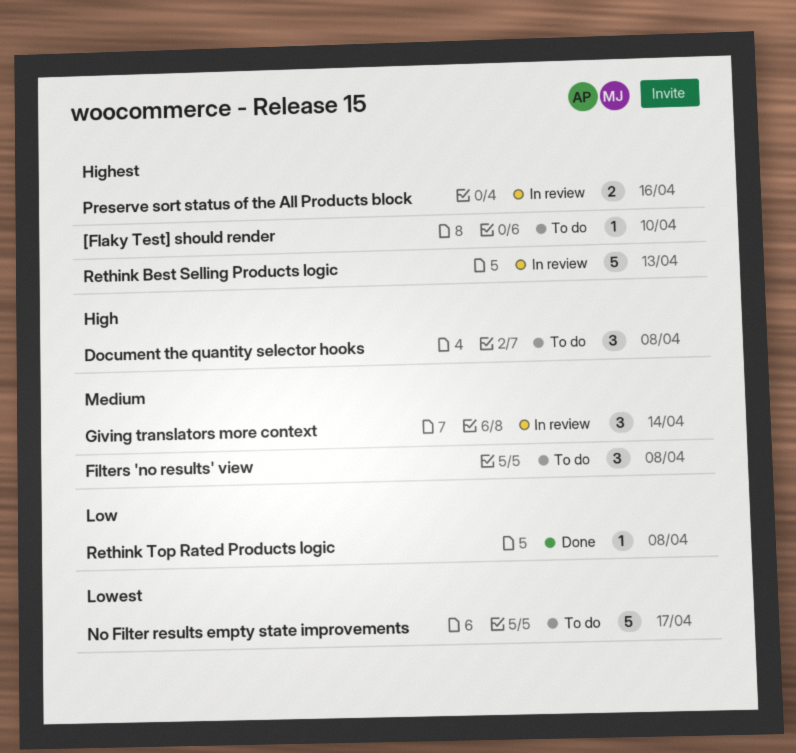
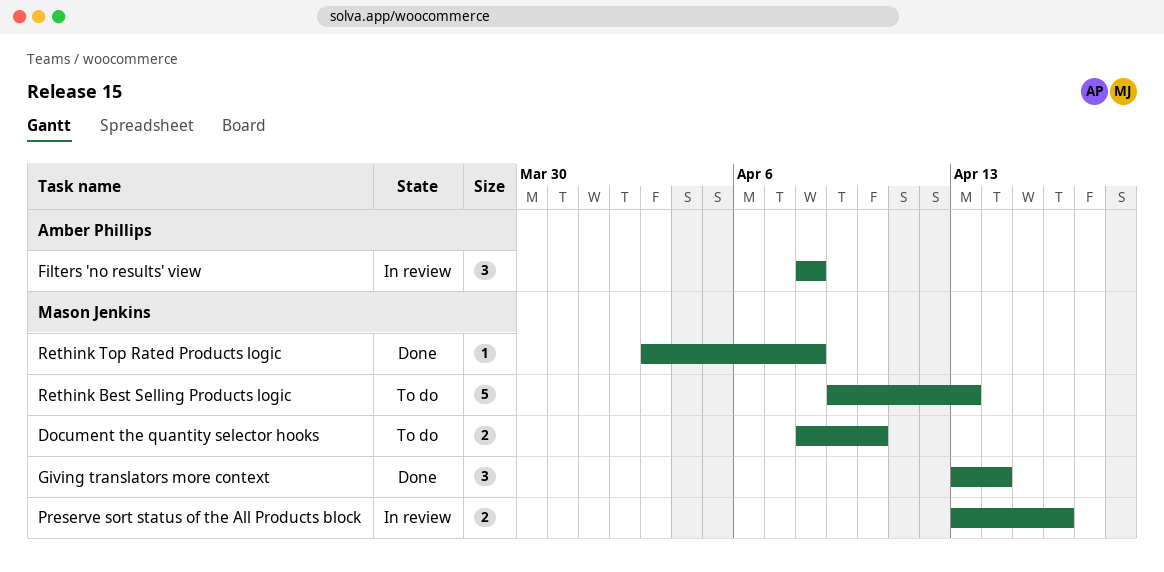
[Flaky Test] should render: present -> none
Document the quantity selector hooks, estimate: 3 -> 2
Document the quantity selector hooks, due: Apr 8 -> Apr 10
Filters 'no results' view, status: To do -> In review
Giving translators more context, status: In review -> Done
No Filter results empty state improvements: present -> none
Rethink Best Selling Products logic, status: In review -> To do

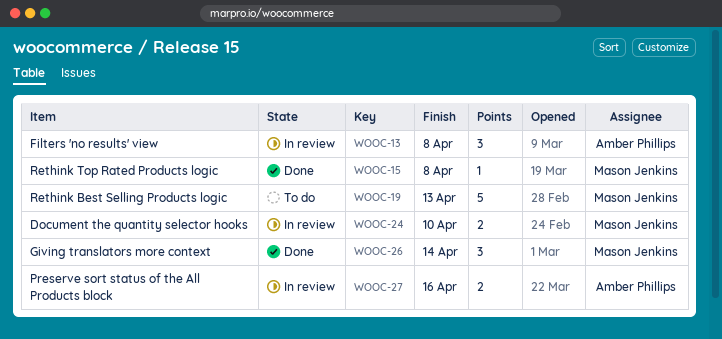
Document the quantity selector hooks, status: To do -> In review
Preserve sort status of the All Products block, owner: Mason Jenkins -> Amber Phillips

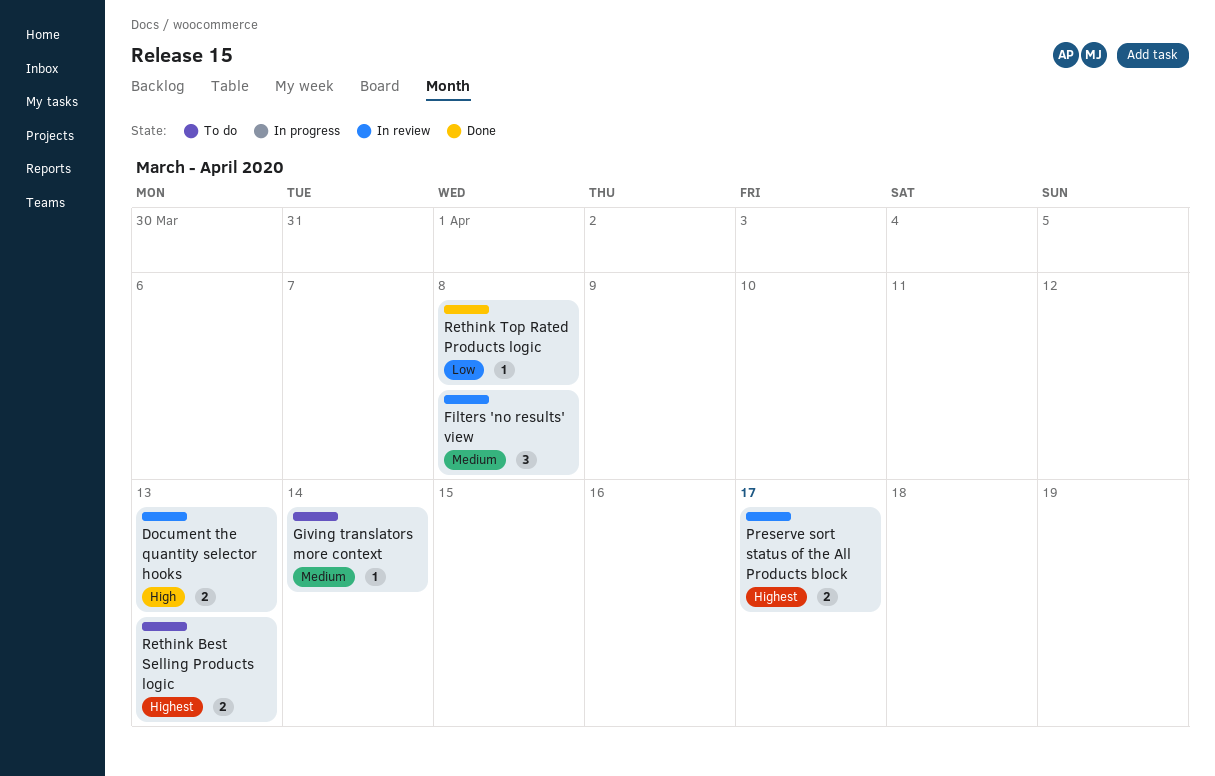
Document the quantity selector hooks, due: Apr 10 -> Apr 13
Giving translators more context, status: Done -> To do
Giving translators more context, estimate: 3 -> 1
Preserve sort status of the All Products block, due: Apr 16 -> Apr 17
Rethink Best Selling Products logic, estimate: 5 -> 2

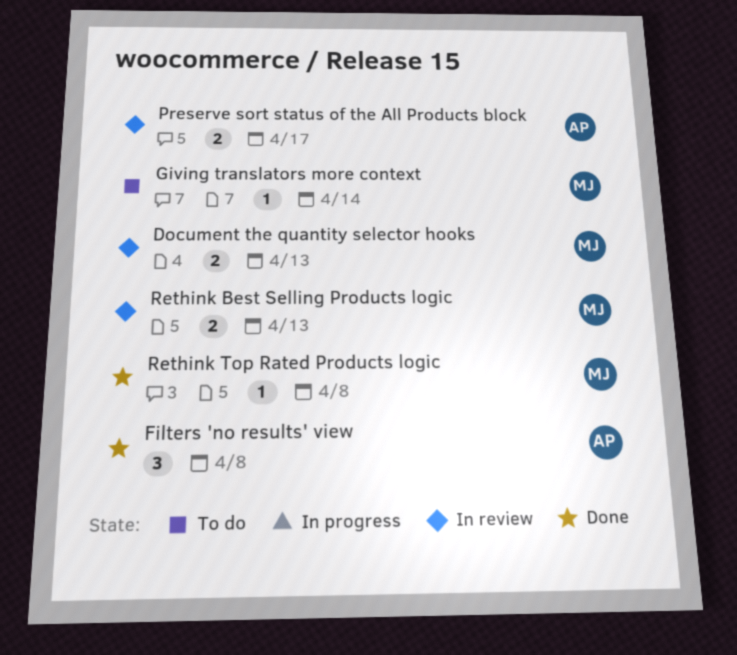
Filters 'no results' view, status: In review -> Done
Rethink Best Selling Products logic, status: To do -> In review

